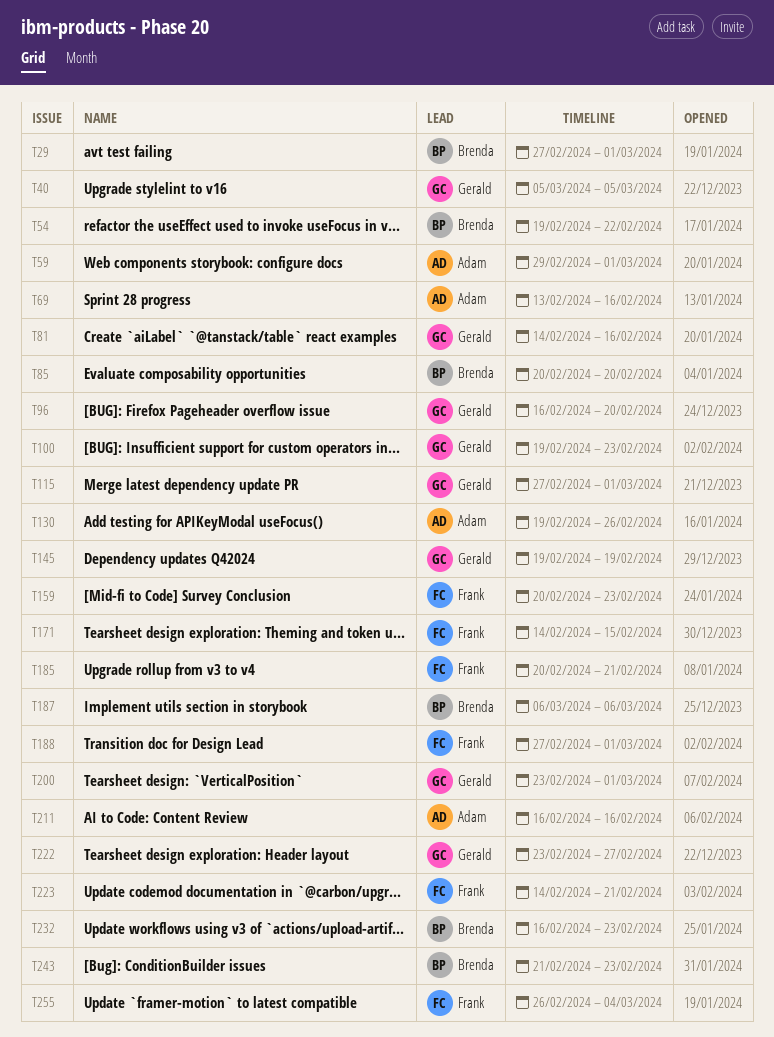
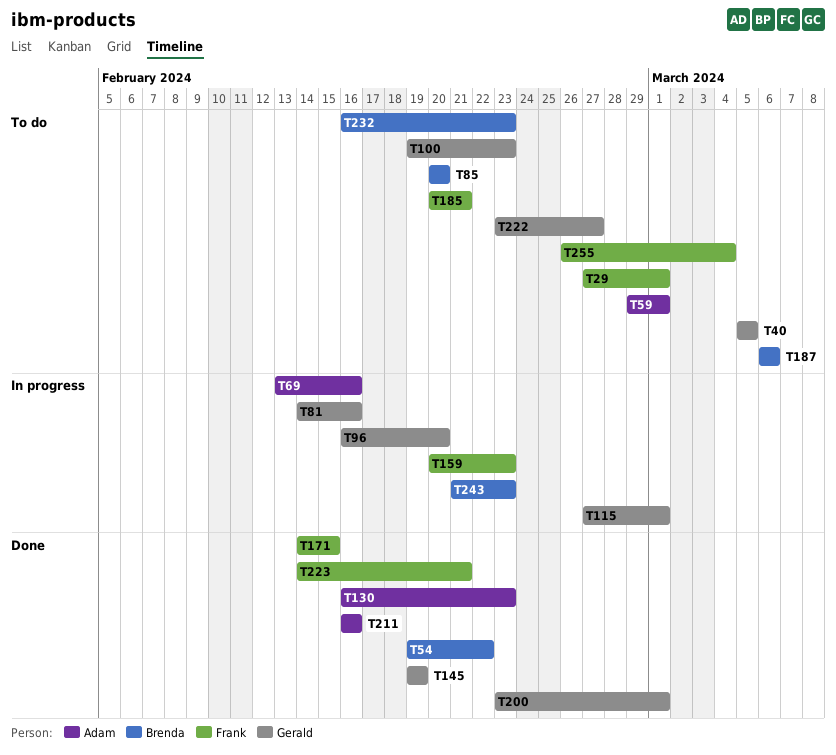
T29, owner: Brenda -> Frank
T130, start: Feb 19 -> Feb 16
T130, due: Feb 26 -> Feb 23
T188: present -> none

